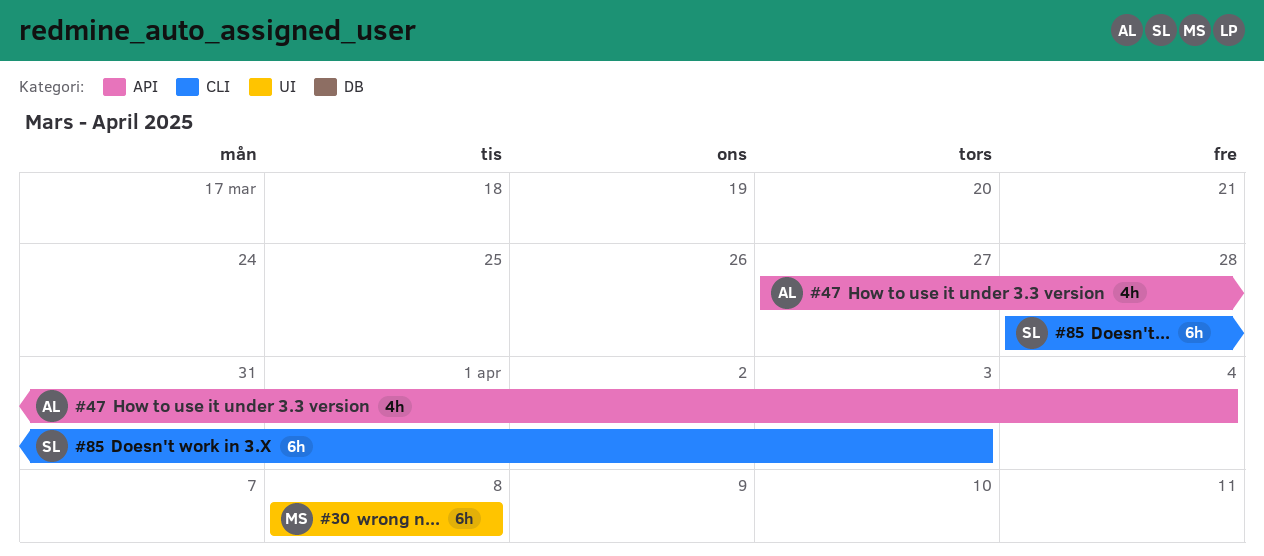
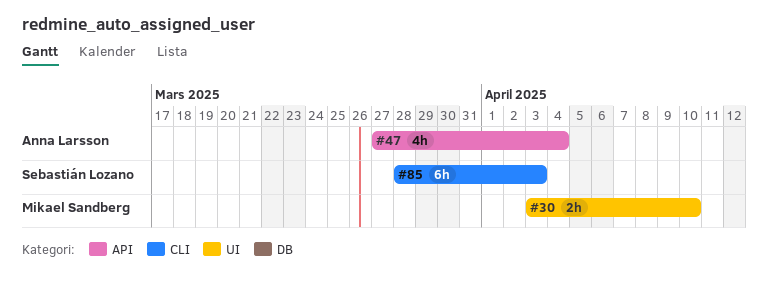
#30, estimate: 6h -> 2h
#30, start: Apr 8 -> Apr 3
#30, due: Apr 8 -> Apr 10

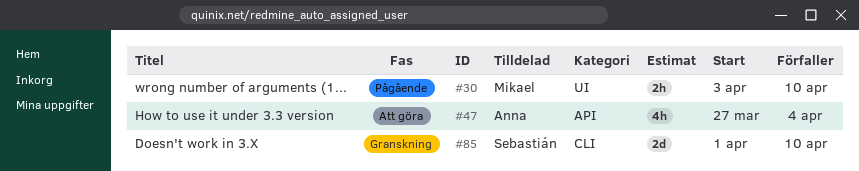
#85, estimate: 6h -> 2d
#85, start: Mar 28 -> Apr 1
#85, due: Apr 3 -> Apr 10

